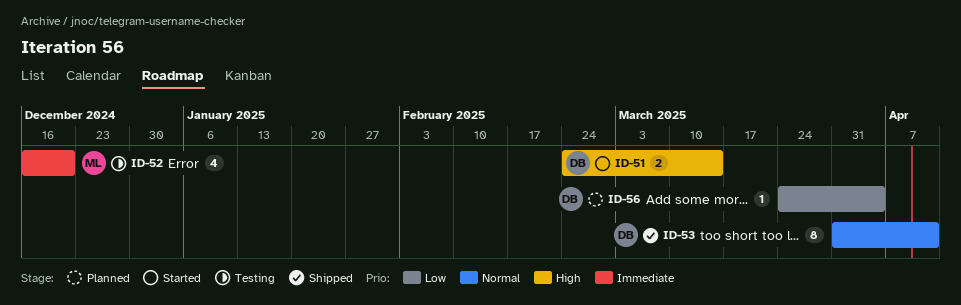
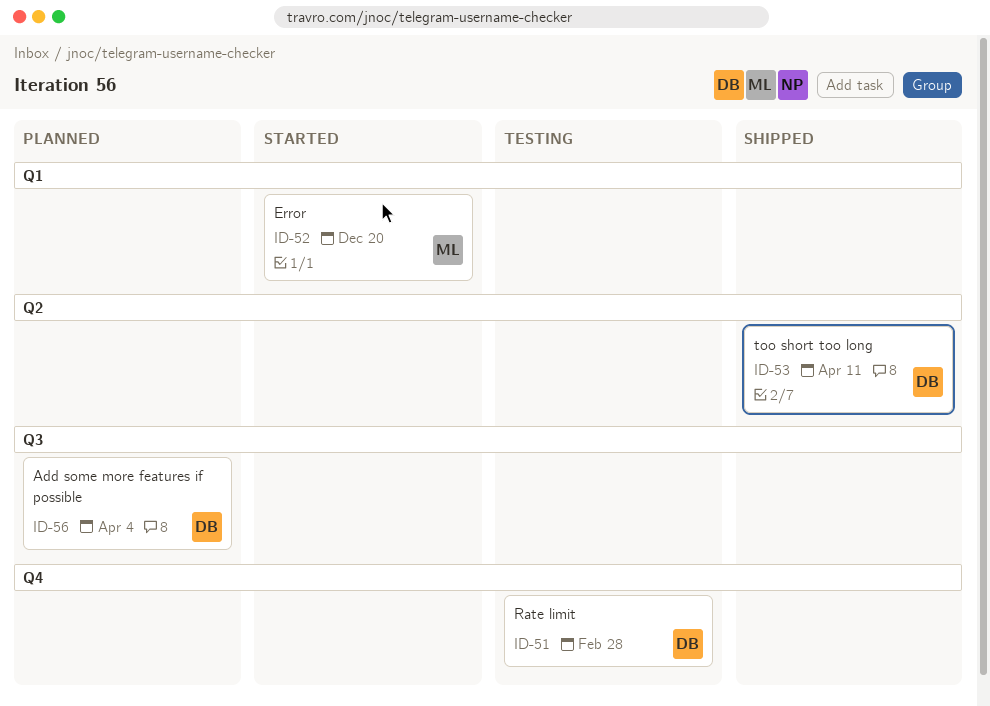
ID-51, status: Started -> Testing
ID-51, due: Mar 14 -> Feb 28
ID-52, status: Testing -> Started

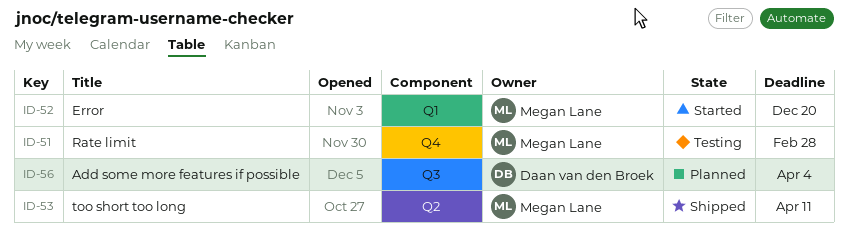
ID-51, owner: Daan van den Broek -> Megan Lane
ID-53, owner: Daan van den Broek -> Megan Lane

